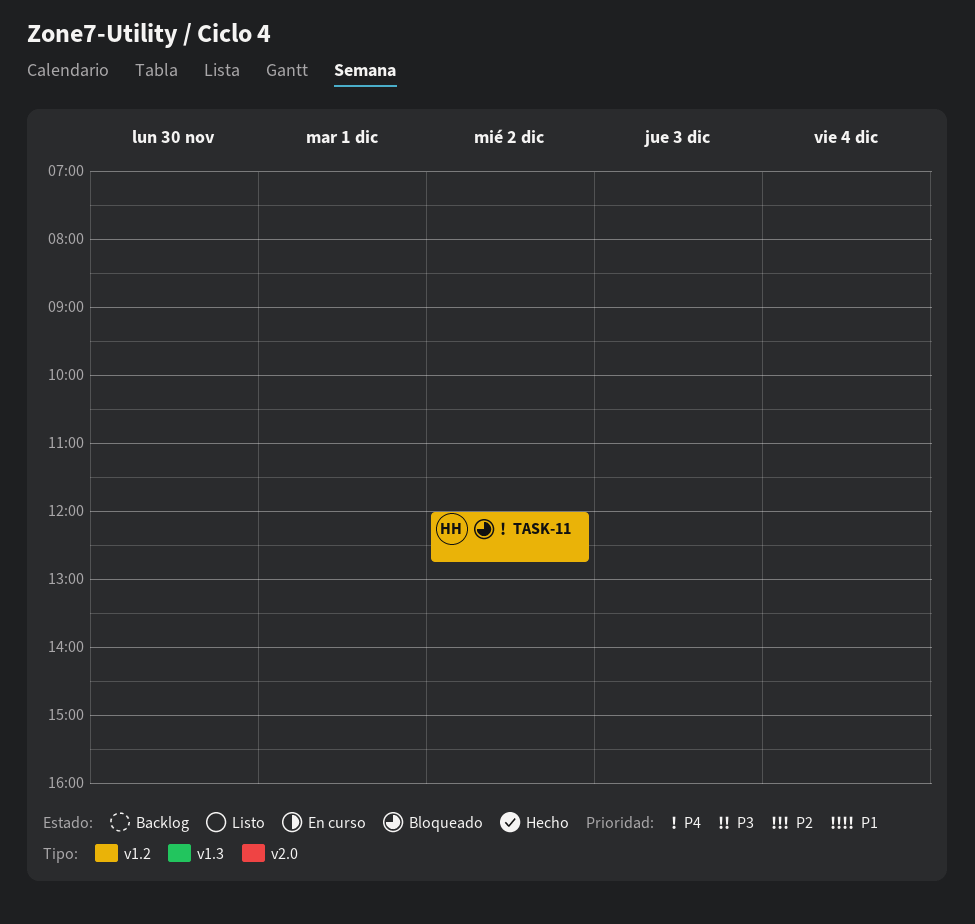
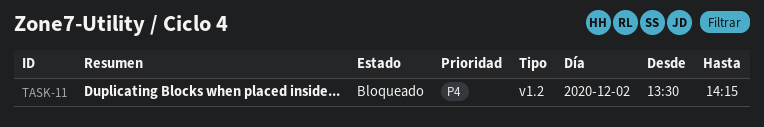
TASK-11, begins: 12:00 -> 13:30
TASK-11, ends: 12:45 -> 14:15

